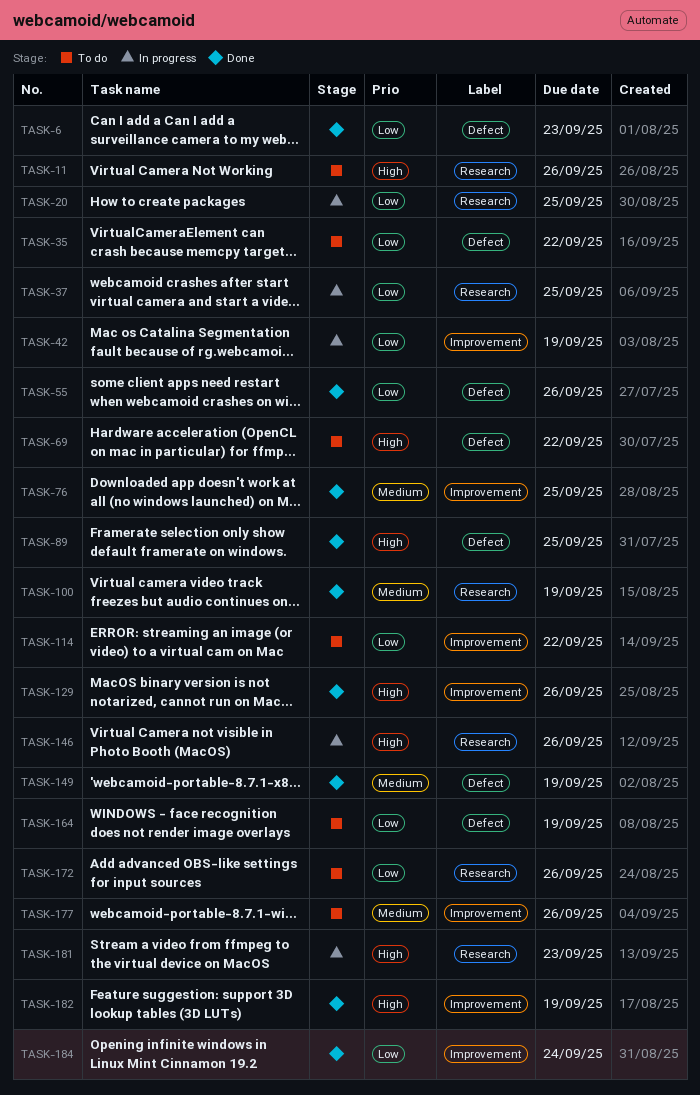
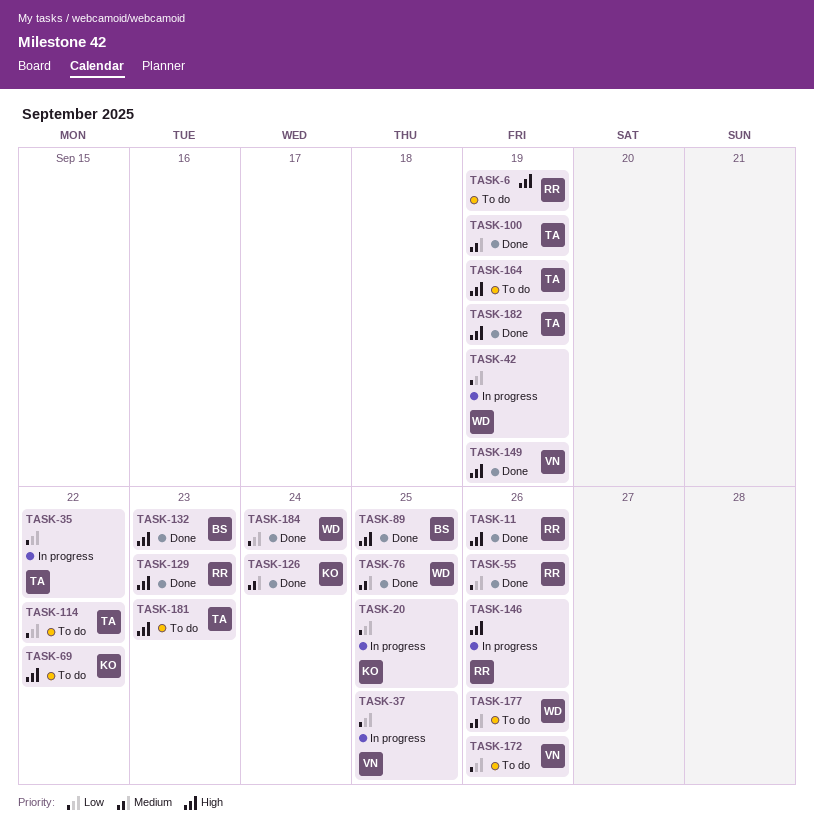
TASK-6, status: Done -> To do
TASK-6, priority: Low -> High
TASK-6, due: Sep 23 -> Sep 19
TASK-11, status: To do -> Done
TASK-35, status: To do -> In progress
TASK-126: none -> present
TASK-129, due: Sep 26 -> Sep 23
TASK-132: none -> present
TASK-149, priority: Medium -> High
TASK-164, priority: Low -> High
TASK-181, status: In progress -> To do

